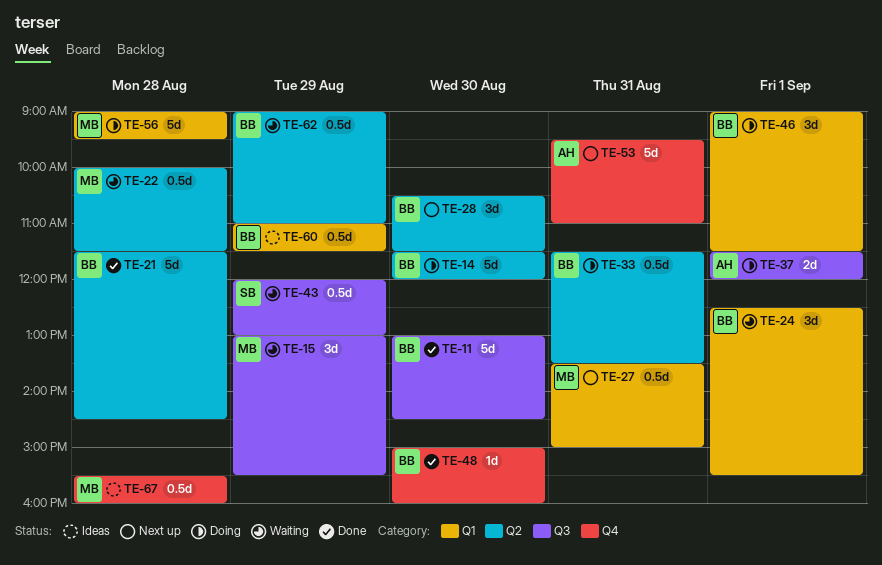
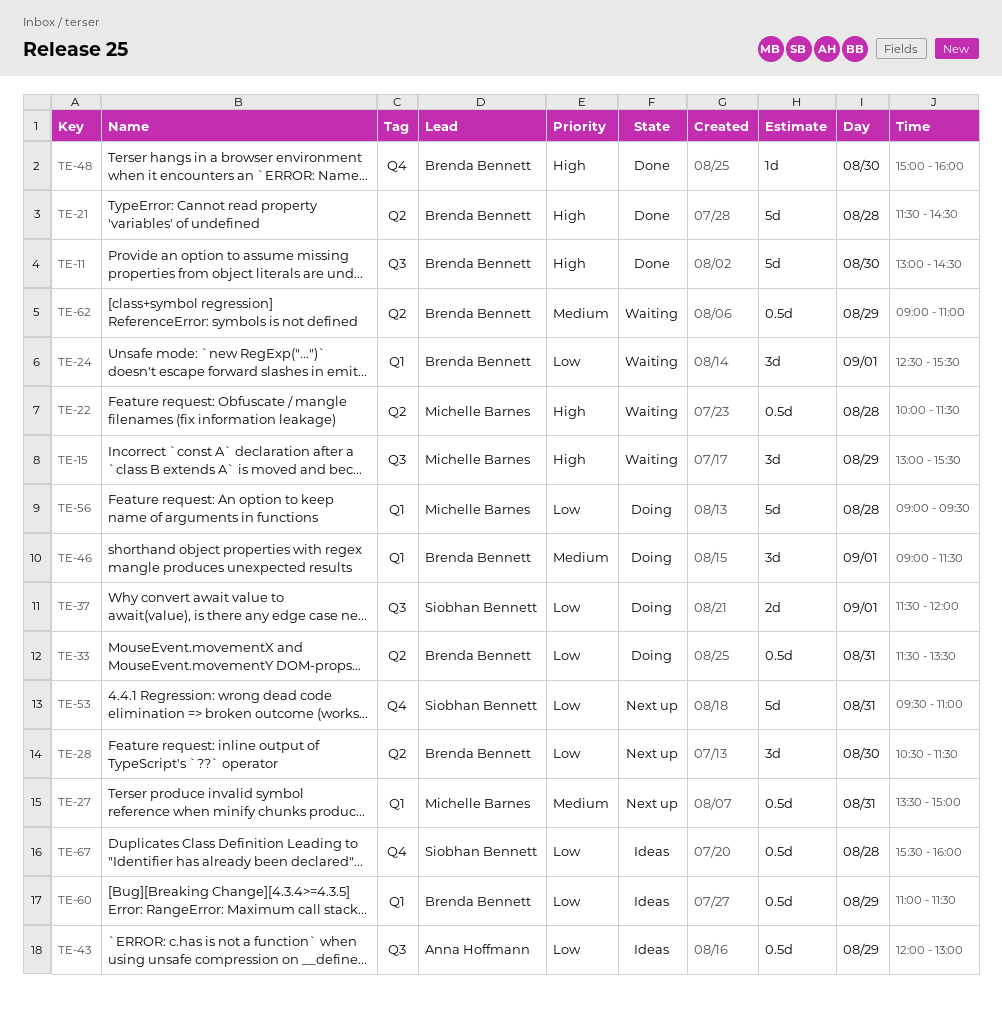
TE-14: present -> none
TE-37, owner: Anna Hoffmann -> Siobhan Bennett
TE-43, status: Waiting -> Ideas
TE-43, owner: Siobhan Bennett -> Anna Hoffmann
TE-53, owner: Anna Hoffmann -> Siobhan Bennett
TE-67, owner: Michelle Barnes -> Siobhan Bennett

